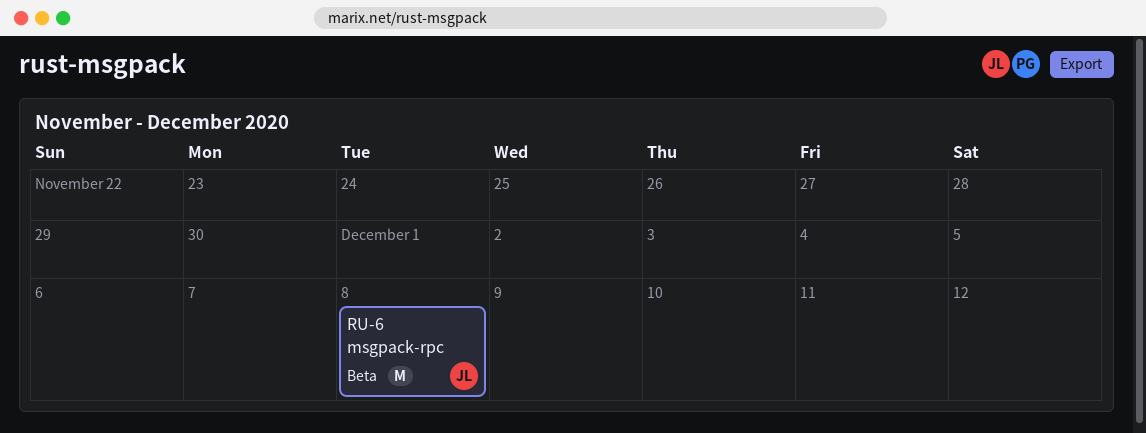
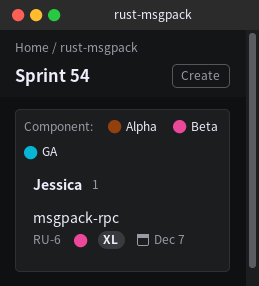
RU-6, estimate: M -> XL
RU-6, due: Dec 8 -> Dec 7

